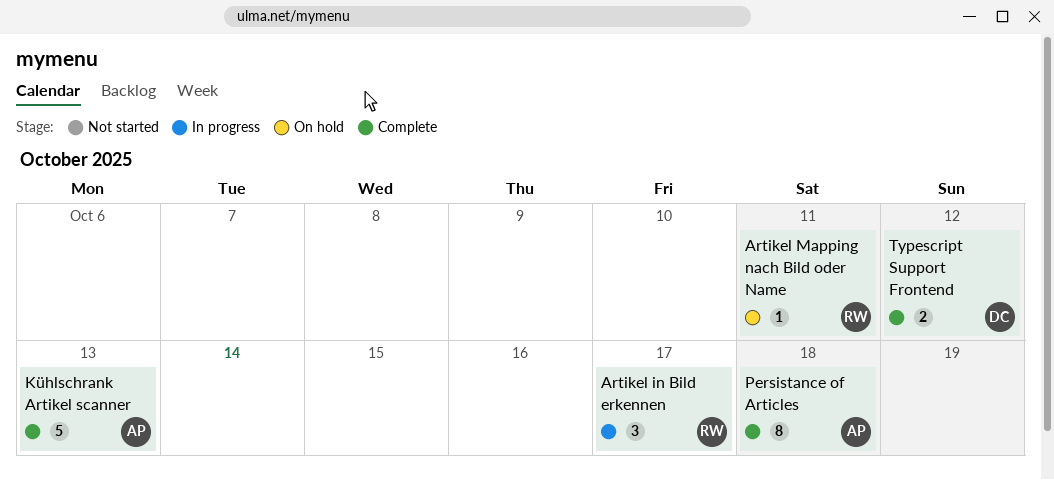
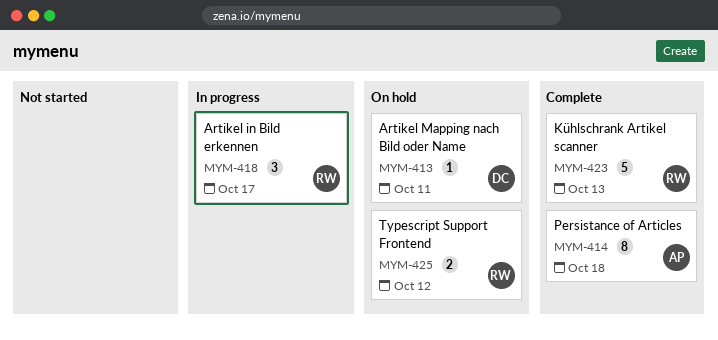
Artikel Mapping nach Bild oder Name, owner: RW -> DC
Kühlschrank Artikel scanner, owner: AP -> RW
Typescript Support Frontend, status: Complete -> On hold
Typescript Support Frontend, owner: DC -> RW

